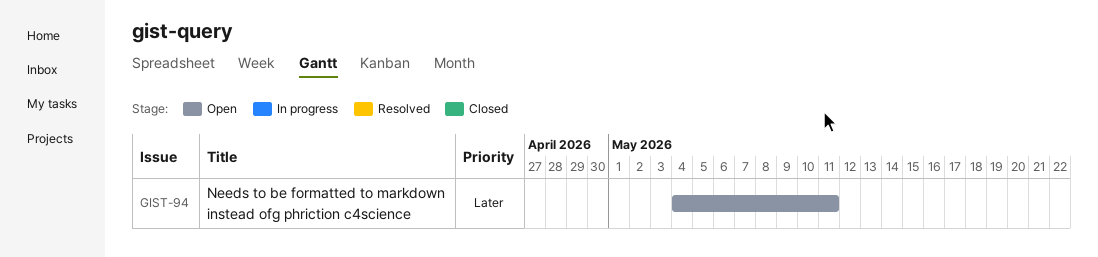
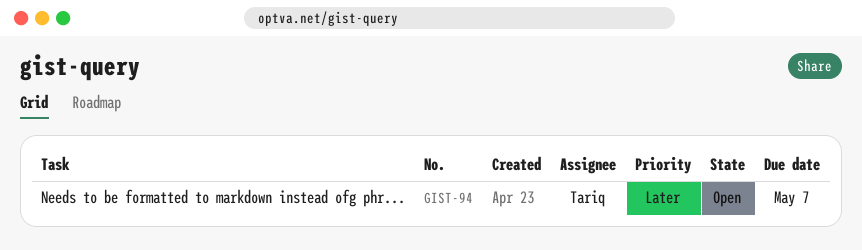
GIST-94, due: May 11 -> May 7

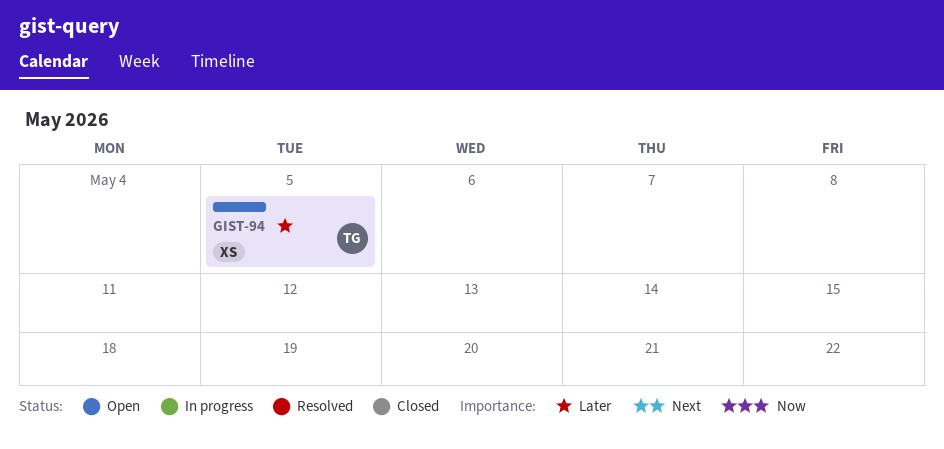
GIST-94, due: May 7 -> May 5

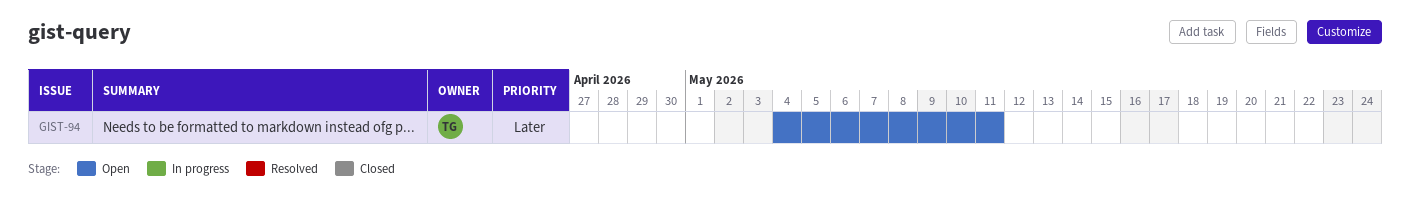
GIST-94, due: May 5 -> May 11

